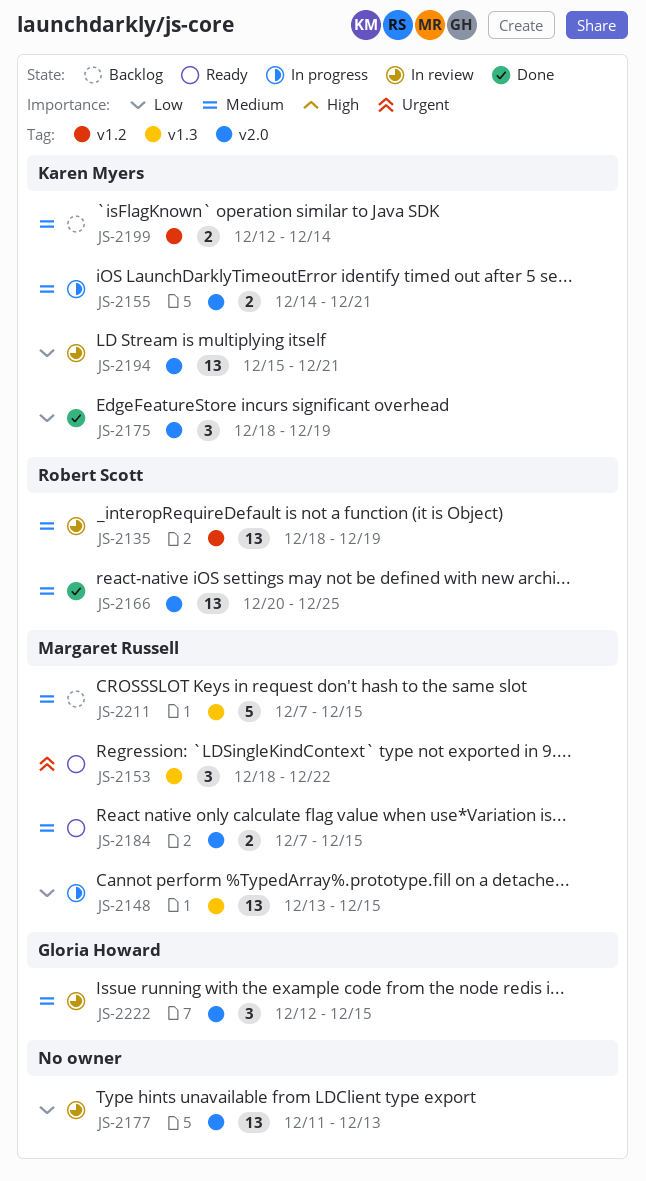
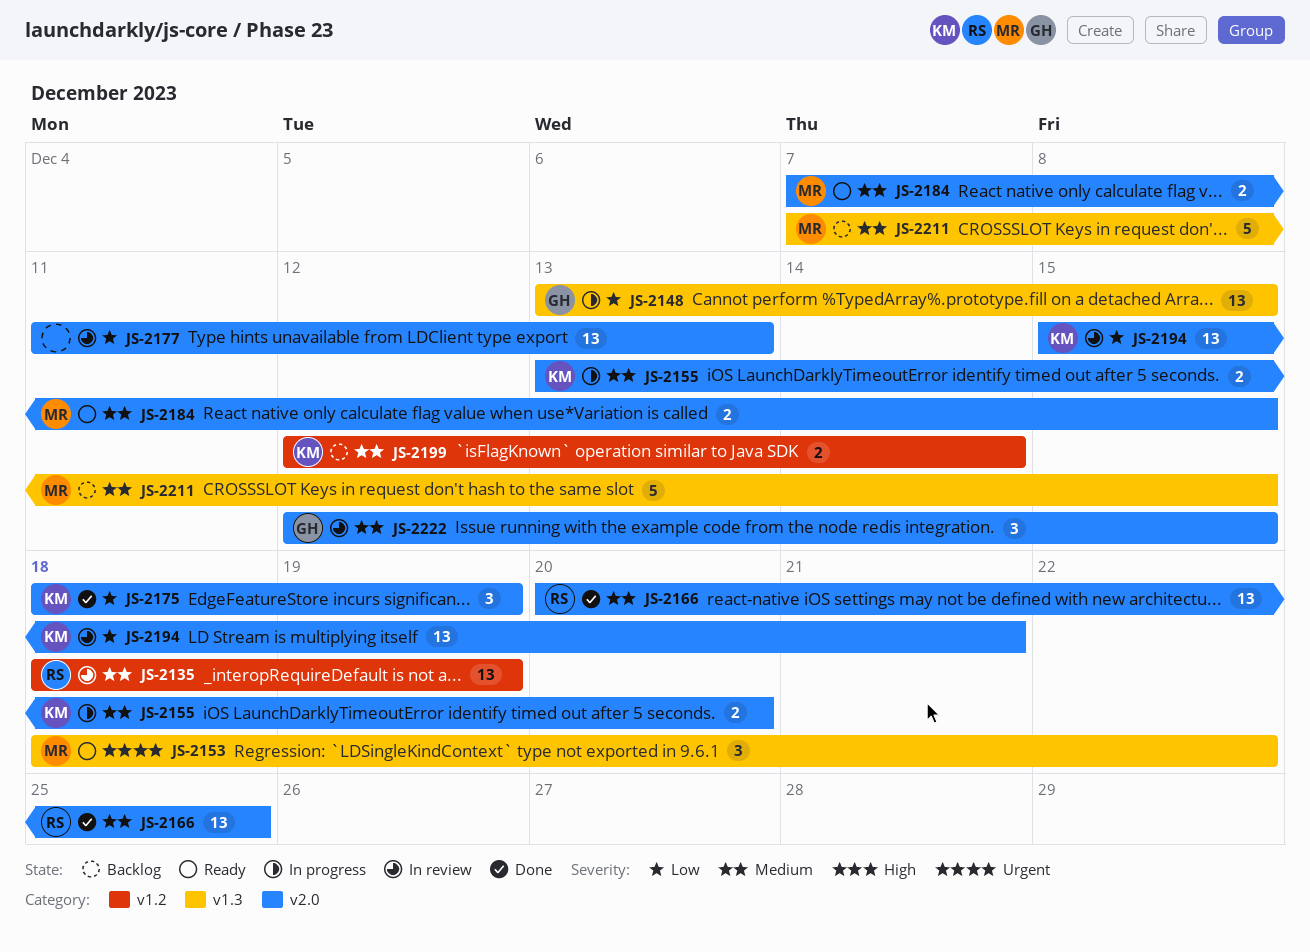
JS-2148, owner: Margaret Russell -> Gloria Howard
JS-2155, start: Dec 14 -> Dec 13
JS-2155, due: Dec 21 -> Dec 20

